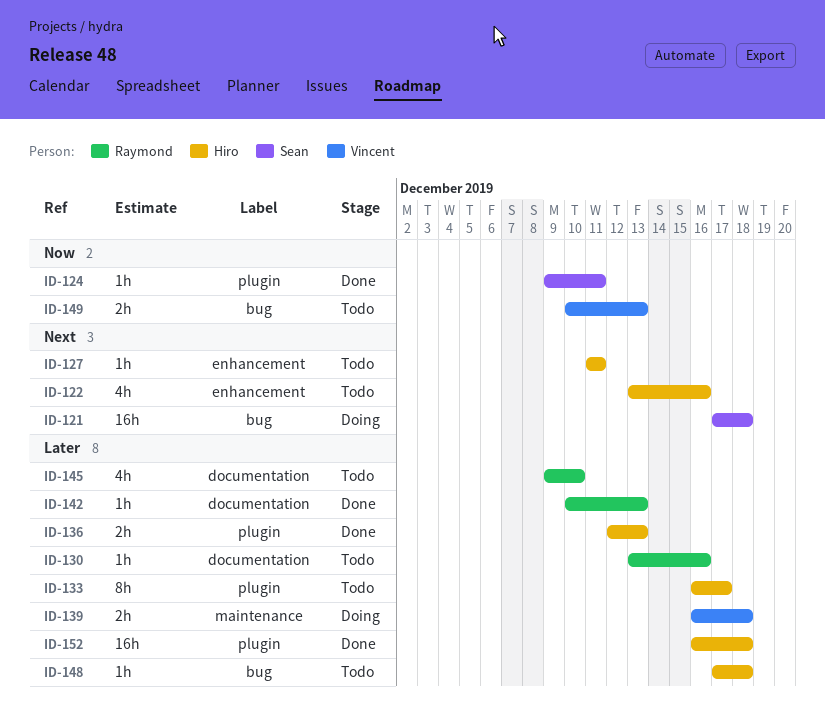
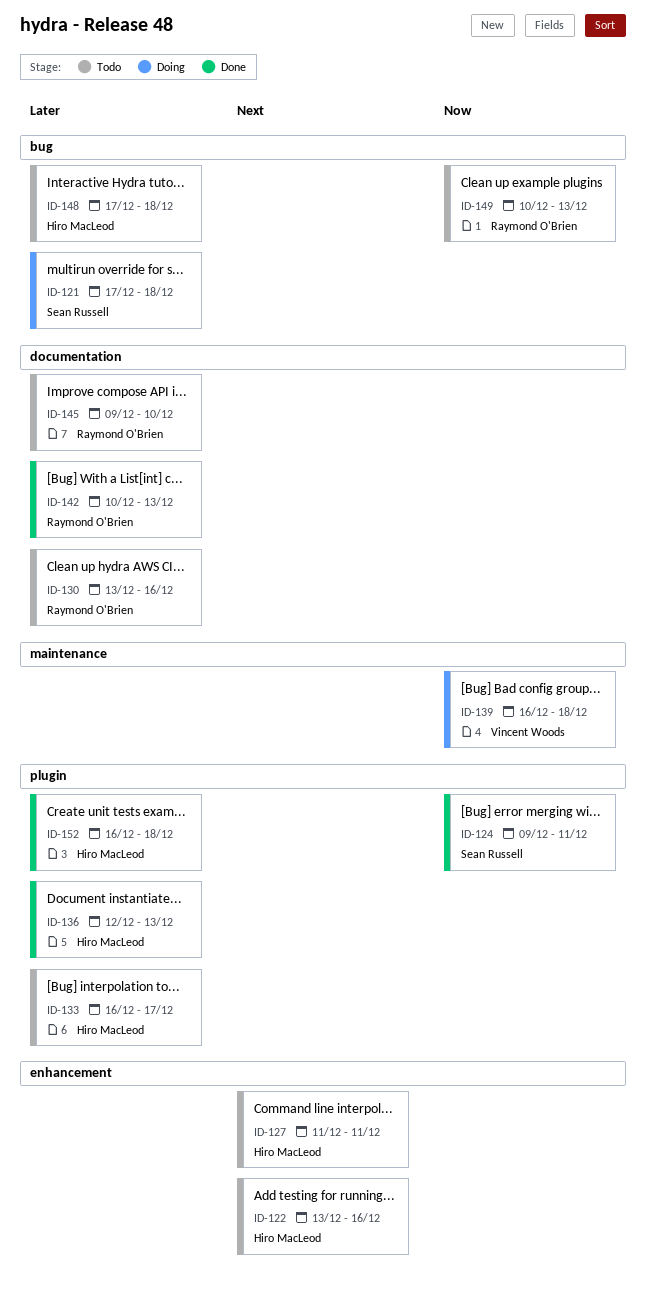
ID-121, priority: Next -> Later
ID-139, priority: Later -> Now
ID-149, owner: Vincent Woods -> Raymond O'Brien

